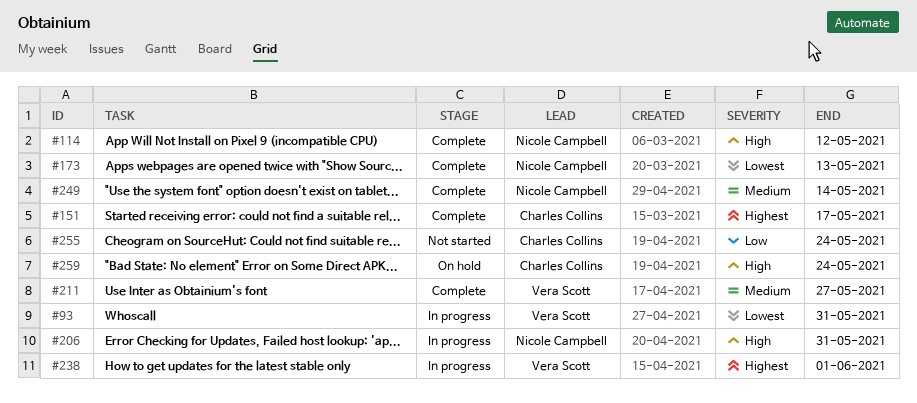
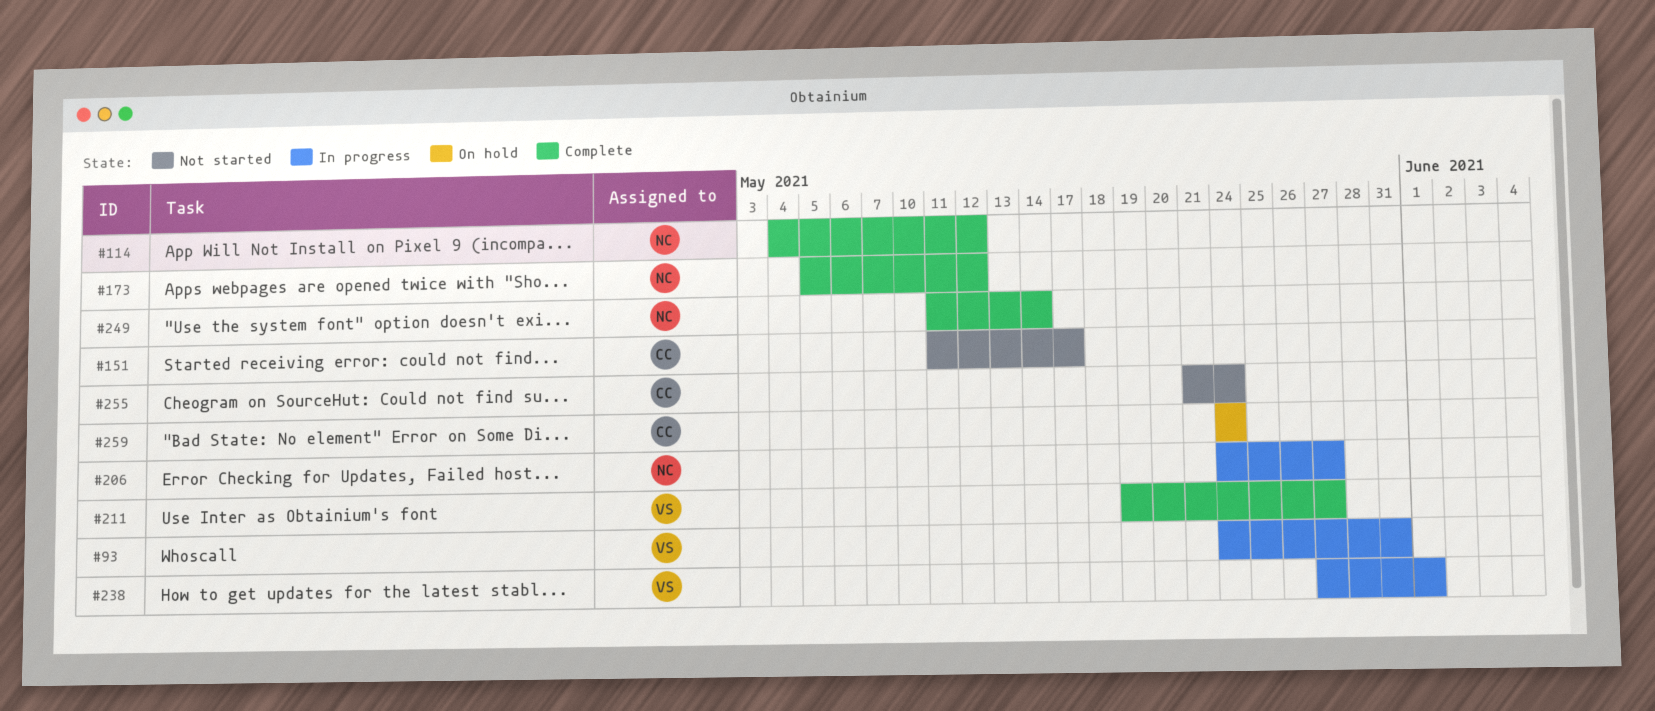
#151, status: Complete -> Not started
#173, due: May 13 -> May 12
#206, due: May 31 -> May 27

